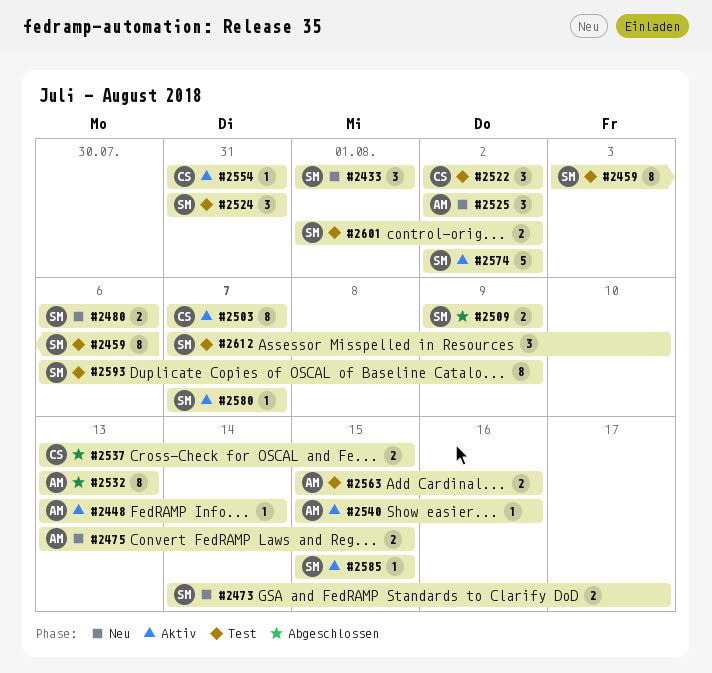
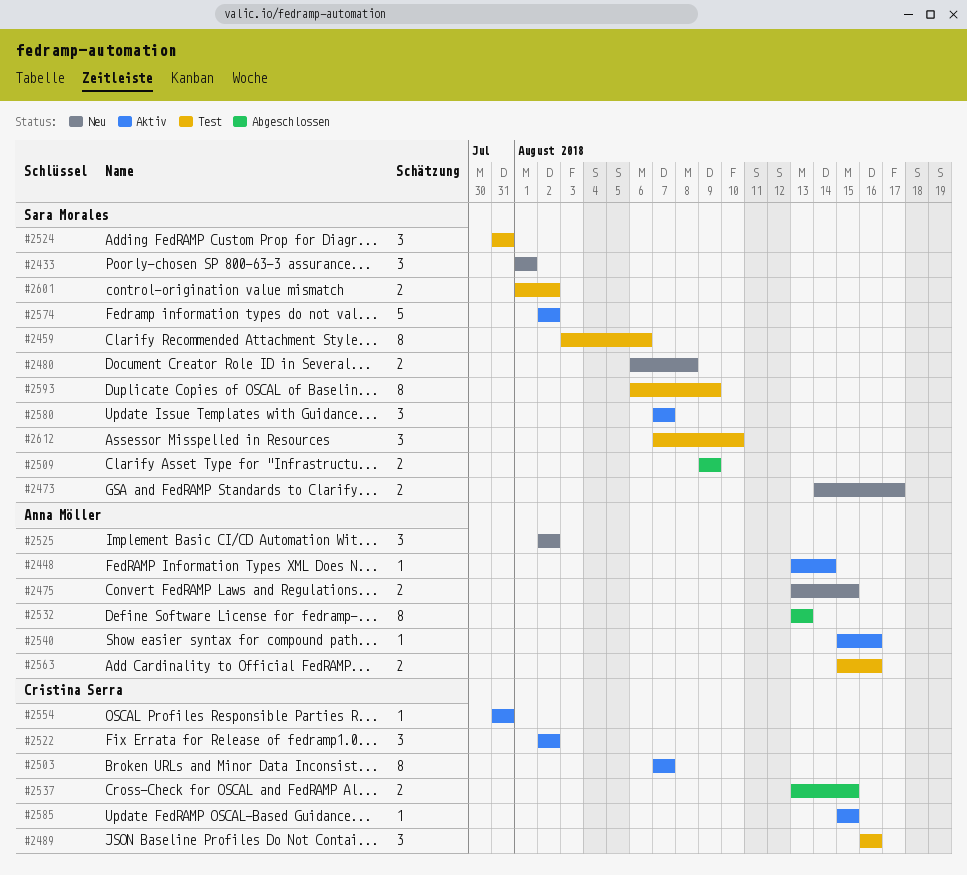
#2480, due: Aug 6 -> Aug 8
#2489: none -> present
#2522, status: Test -> Aktiv
#2580, estimate: 1 -> 3
#2585, owner: Sara Morales -> Cristina Serra

